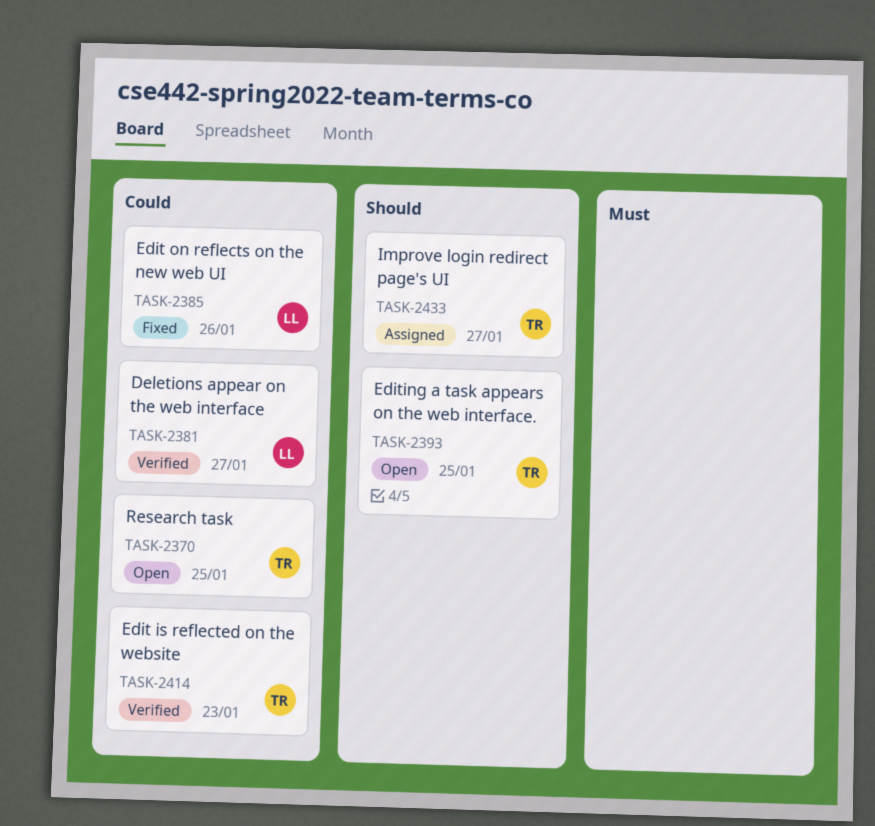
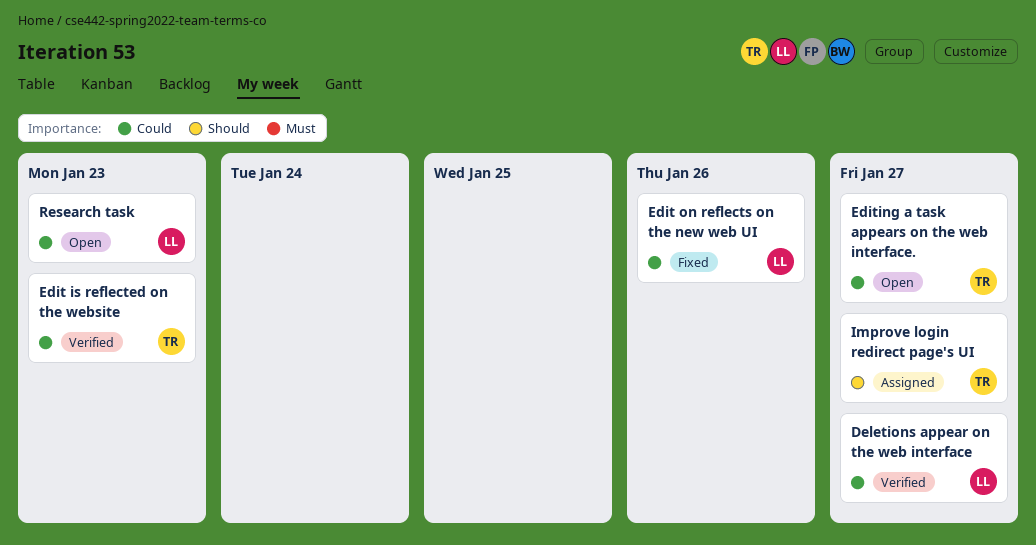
Editing a task appears on the web interface., priority: Should -> Could
Editing a task appears on the web interface., due: Jan 25 -> Jan 27
Research task, owner: TR -> LL
Research task, due: Jan 25 -> Jan 23

